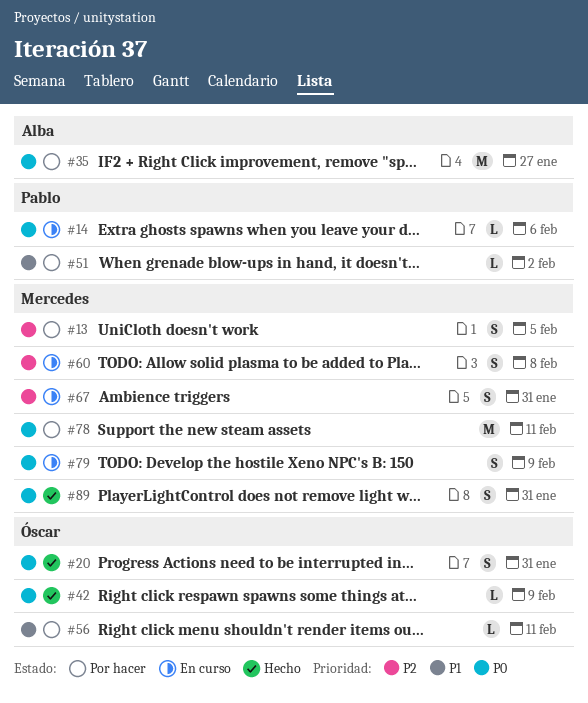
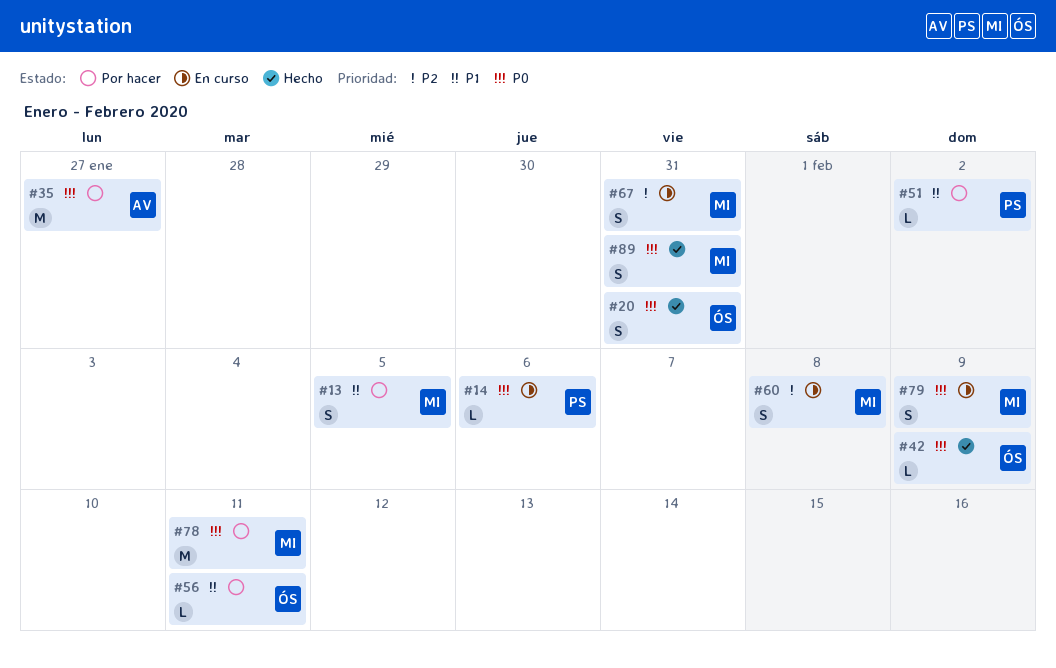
#13, priority: P2 -> P1

